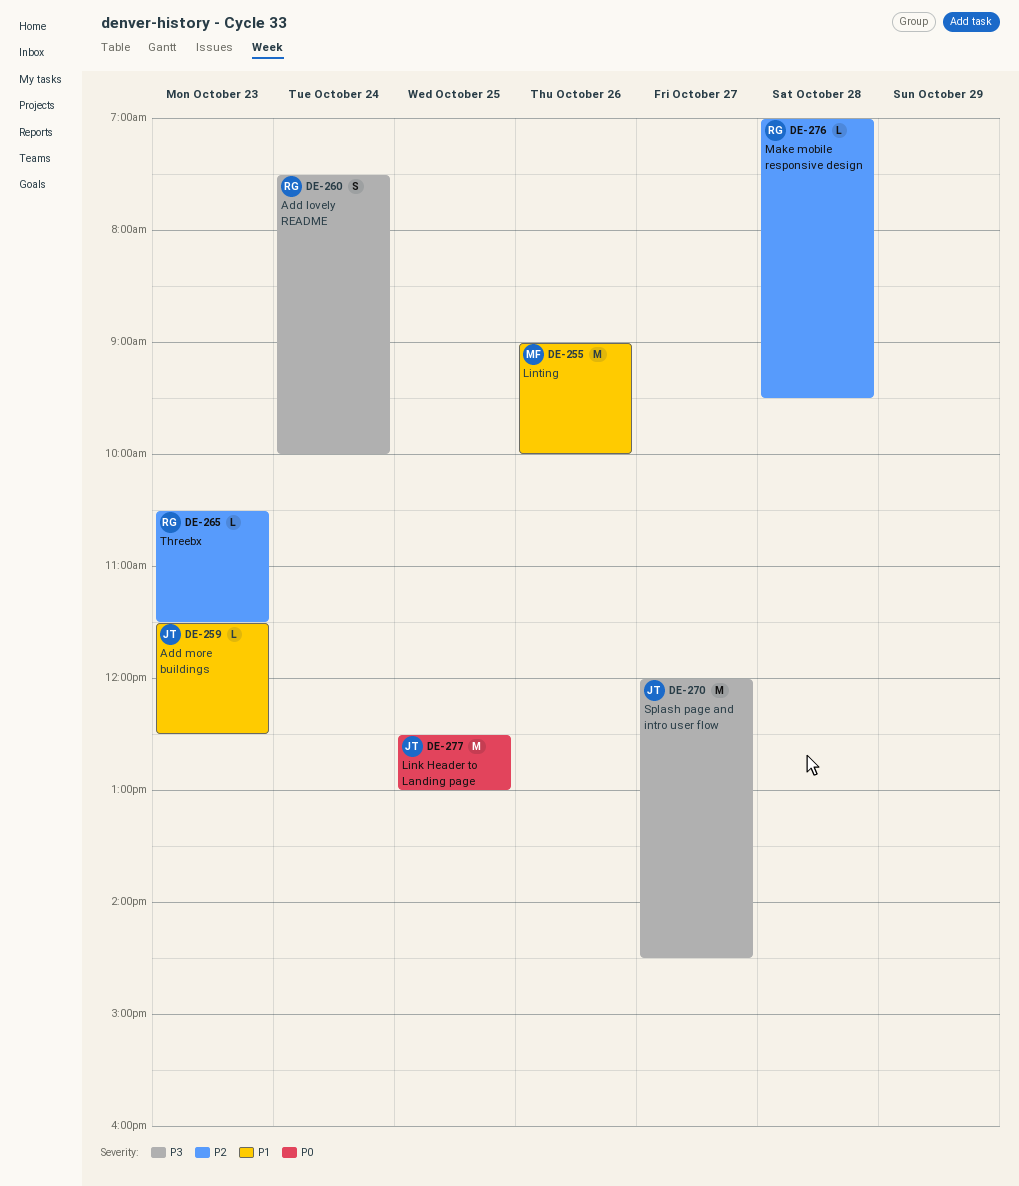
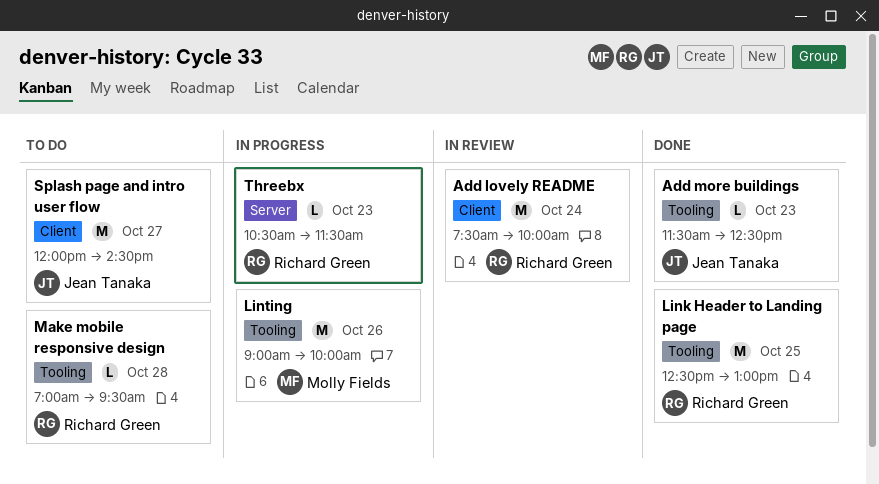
Add lovely README, estimate: S -> M
Link Header to Landing page, owner: Jean Tanaka -> Richard Green

